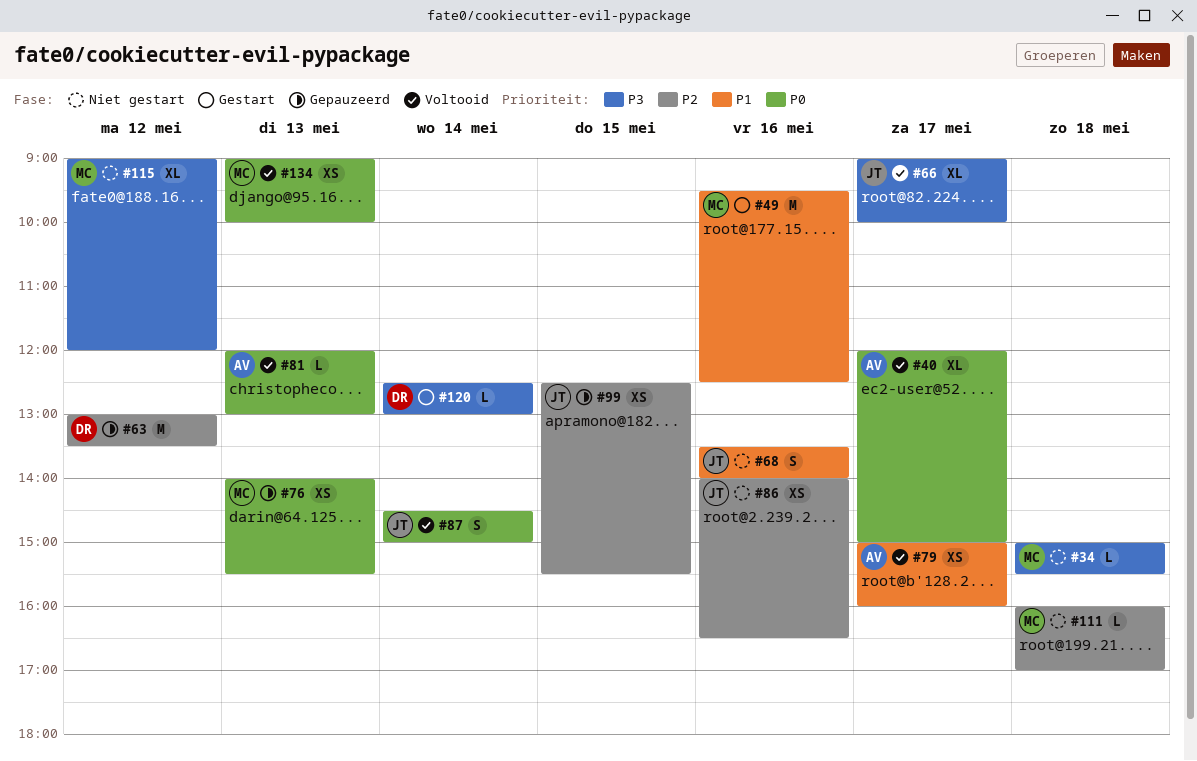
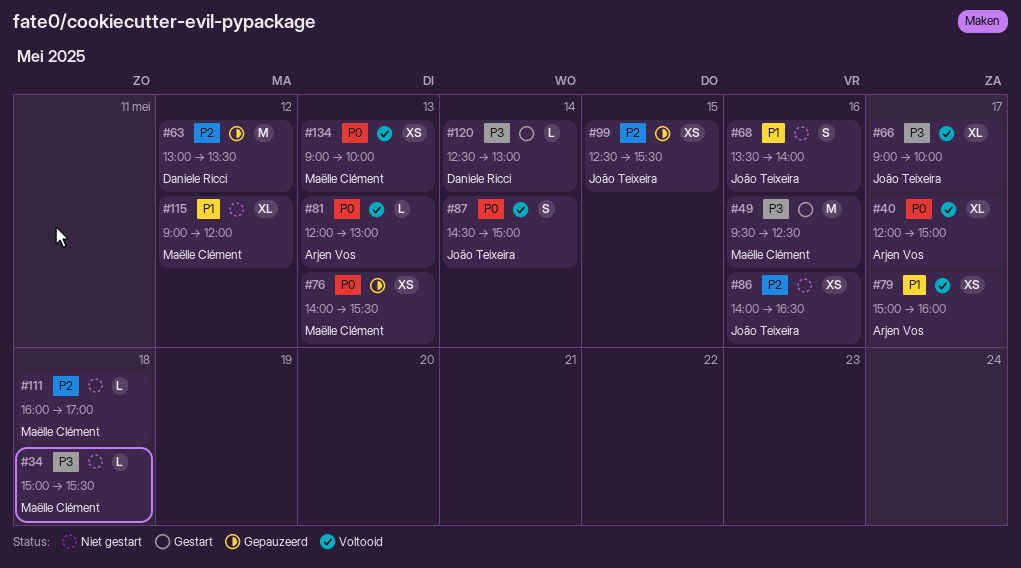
#49, priority: P1 -> P3
#115, priority: P3 -> P1

